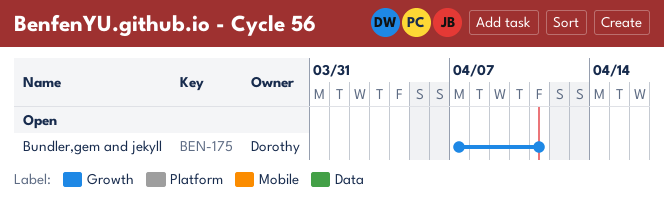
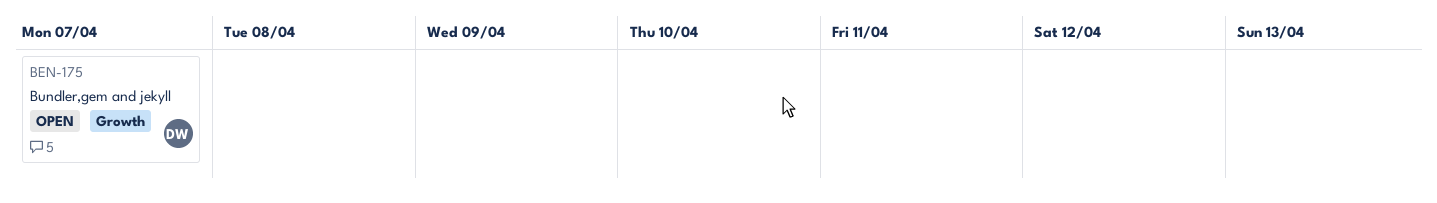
BEN-175, due: Apr 11 -> Apr 7

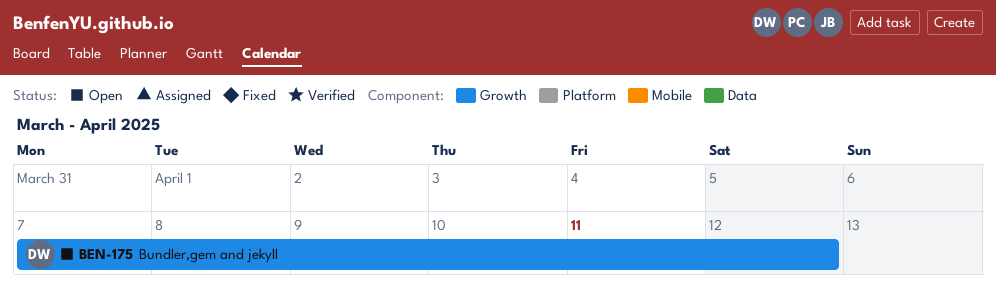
BEN-175, due: Apr 7 -> Apr 12

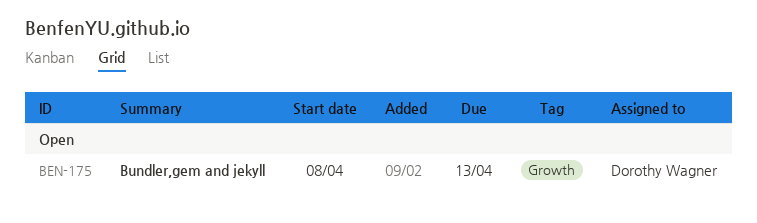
BEN-175, start: Apr 7 -> Apr 8
BEN-175, due: Apr 12 -> Apr 13

